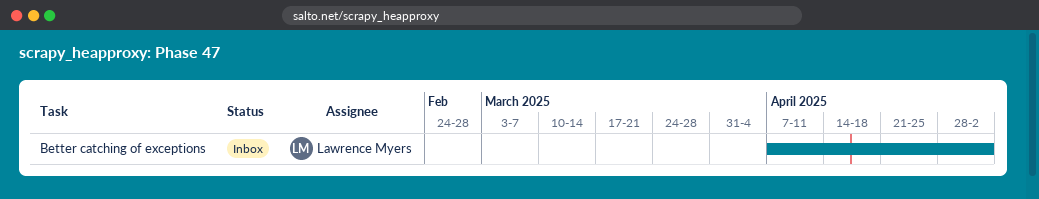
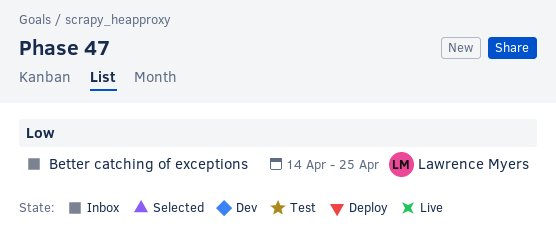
Better catching of exceptions, start: Apr 7 -> Apr 14
Better catching of exceptions, due: May 2 -> Apr 25

